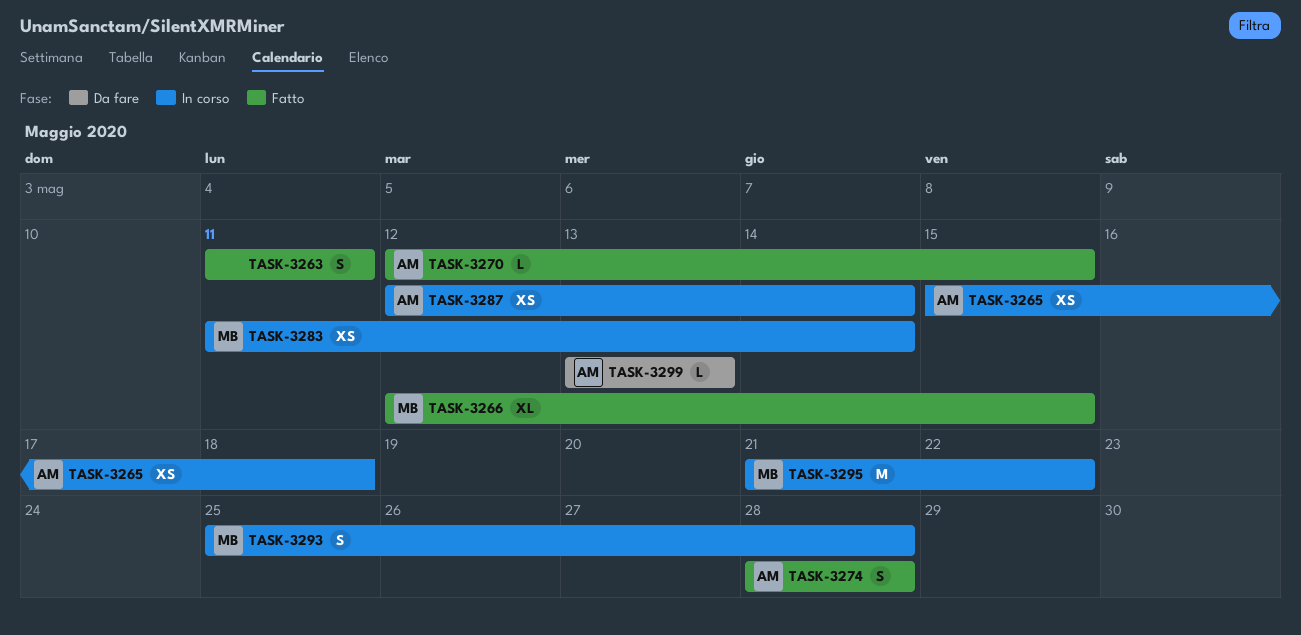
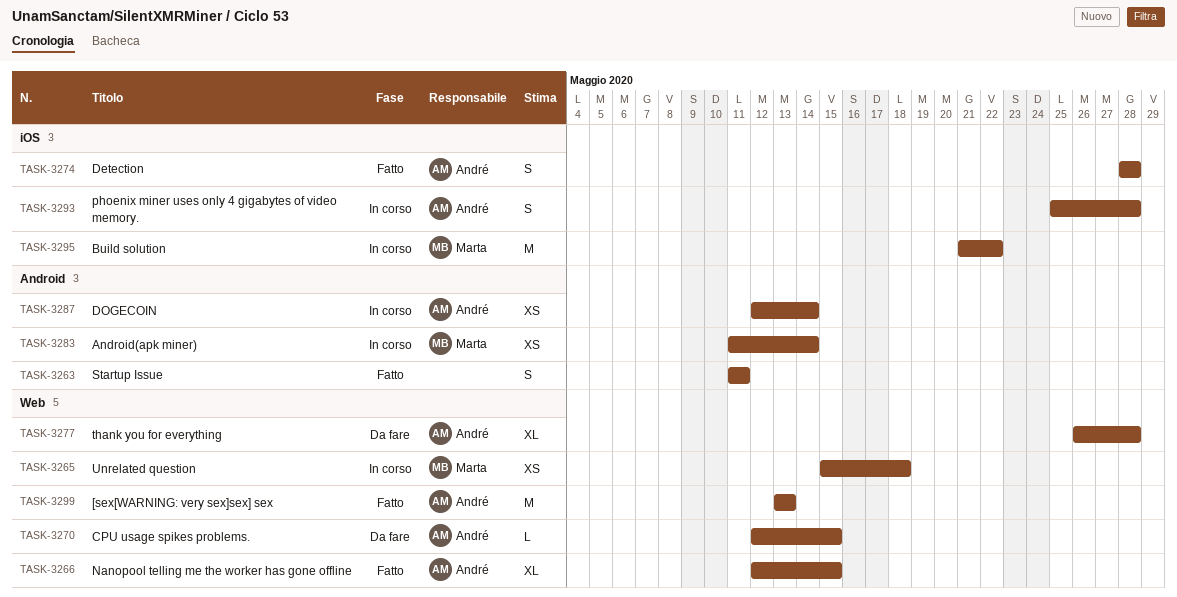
TASK-3265, owner: André -> Marta
TASK-3266, owner: Marta -> André
TASK-3270, status: Fatto -> Da fare
TASK-3277: none -> present
TASK-3293, owner: Marta -> André
TASK-3299, status: Da fare -> Fatto
TASK-3299, estimate: L -> M

